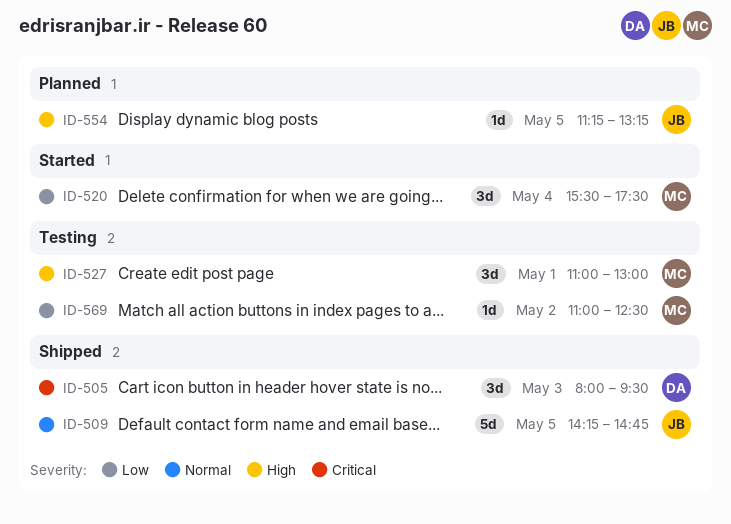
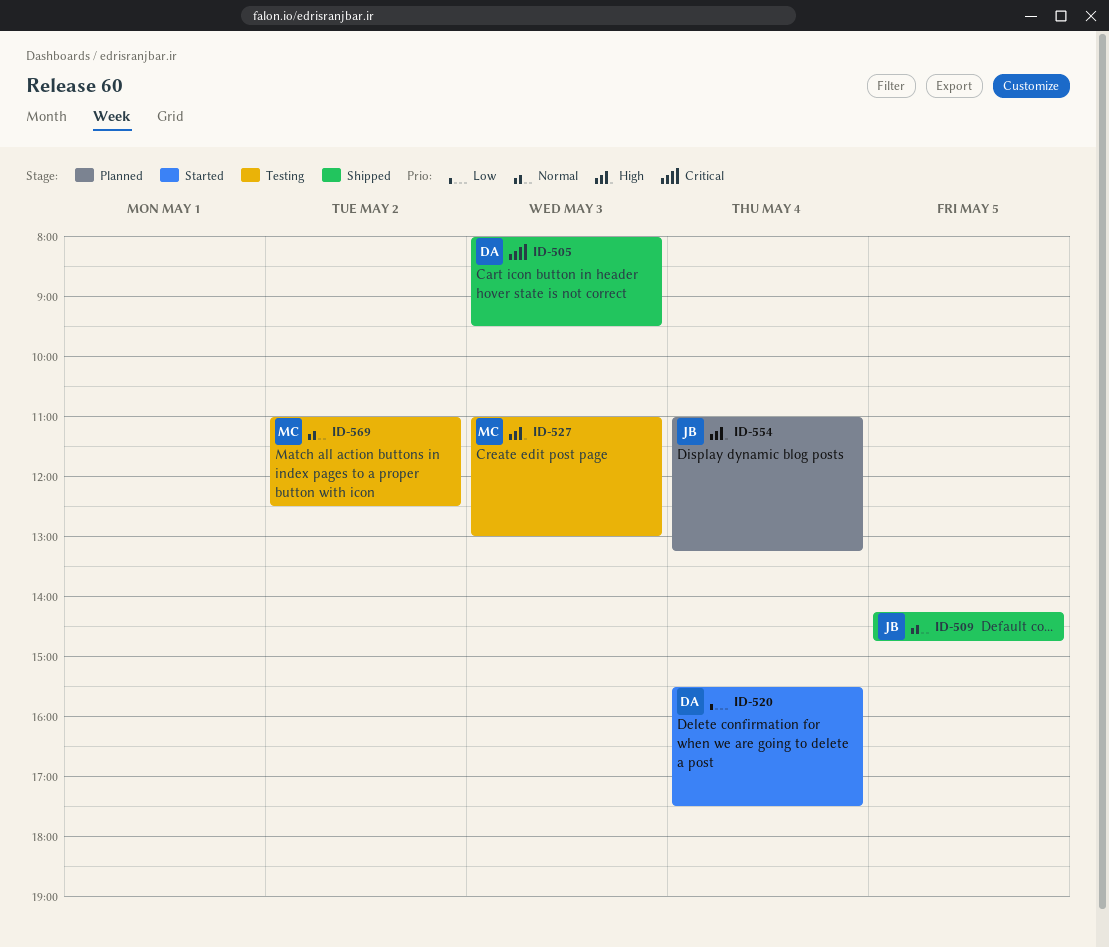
ID-520, owner: MC -> DA
ID-527, day: May 1 -> May 3
ID-554, day: May 5 -> May 4
ID-554, begins: 11:15 -> 11:00
ID-569, priority: Low -> Normal

